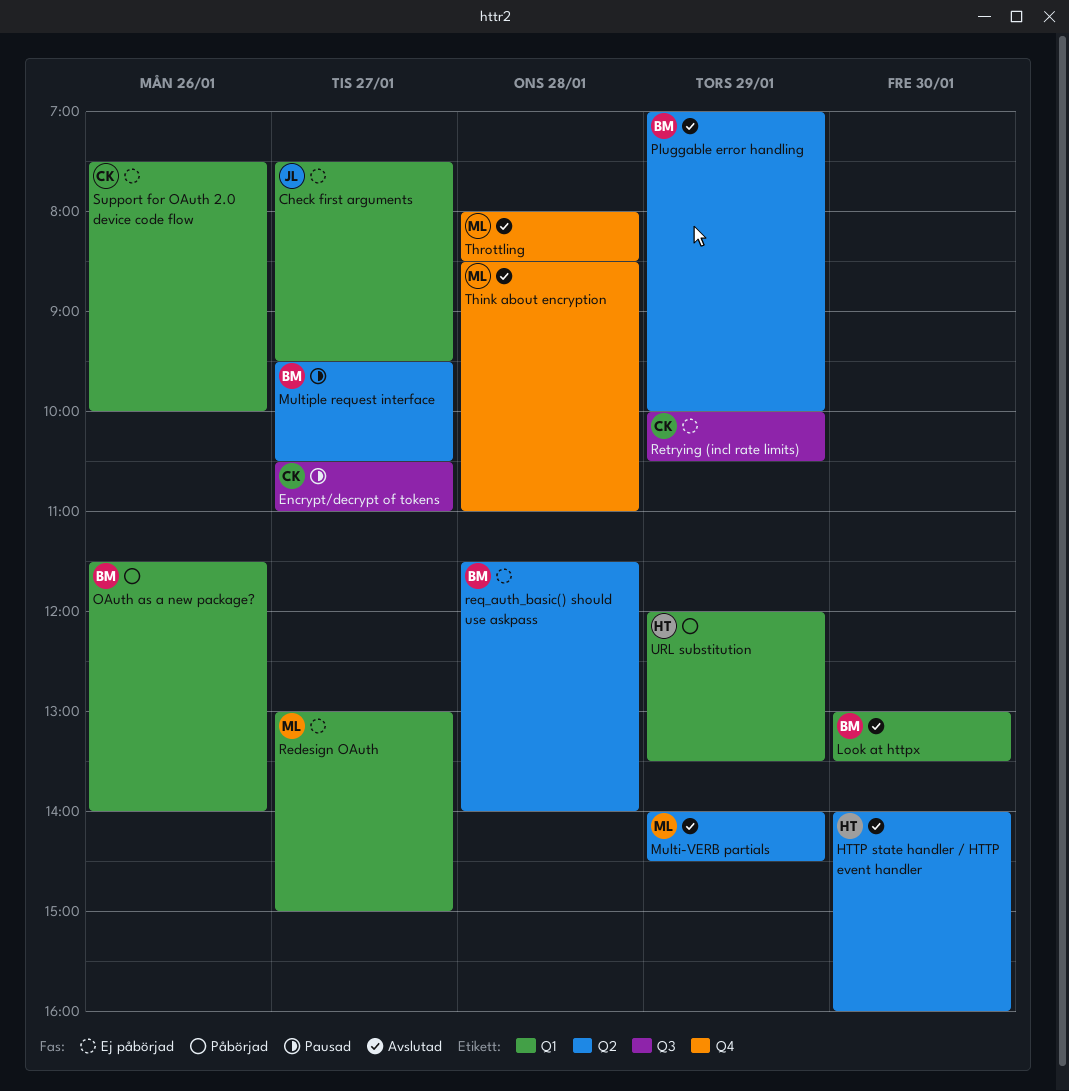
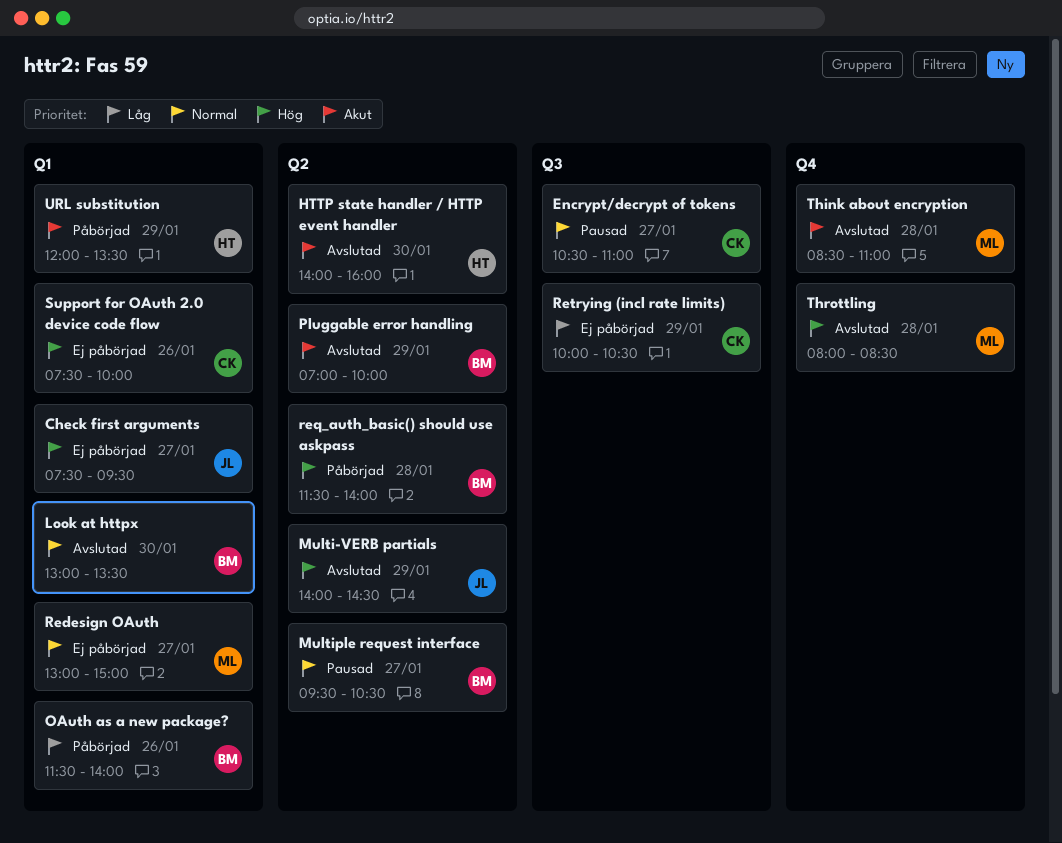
Multi-VERB partials, owner: ML -> JL
req_auth_basic() should use askpass, status: Ej påbörjad -> Påbörjad

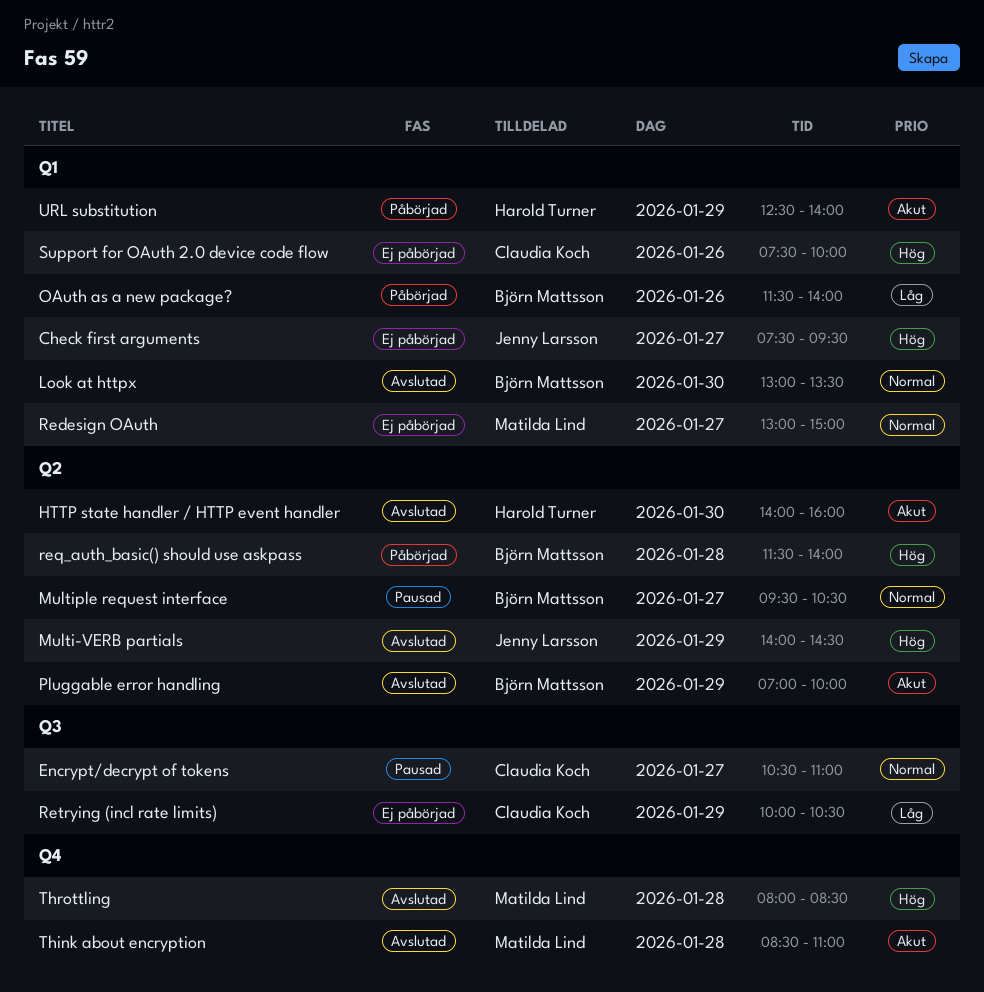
URL substitution, begins: 12:00 -> 12:30
URL substitution, ends: 13:30 -> 14:00

